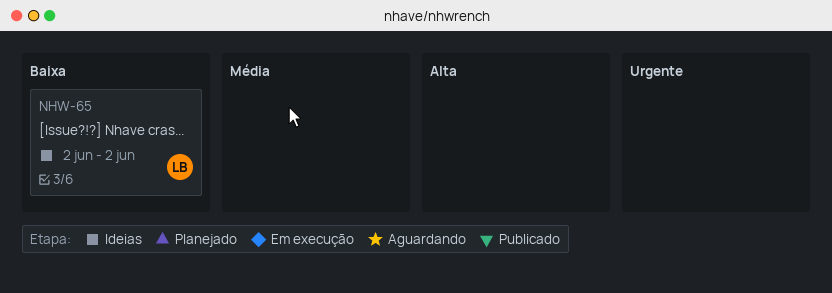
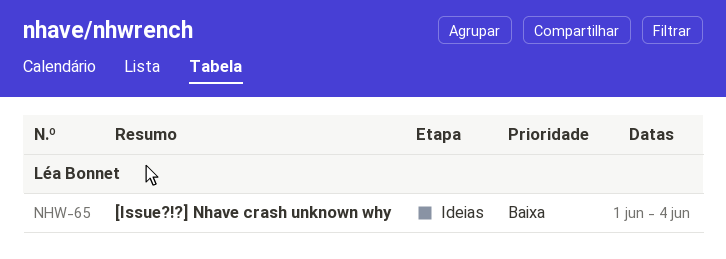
NHW-65, start: Jun 2 -> Jun 1
NHW-65, due: Jun 2 -> Jun 4

